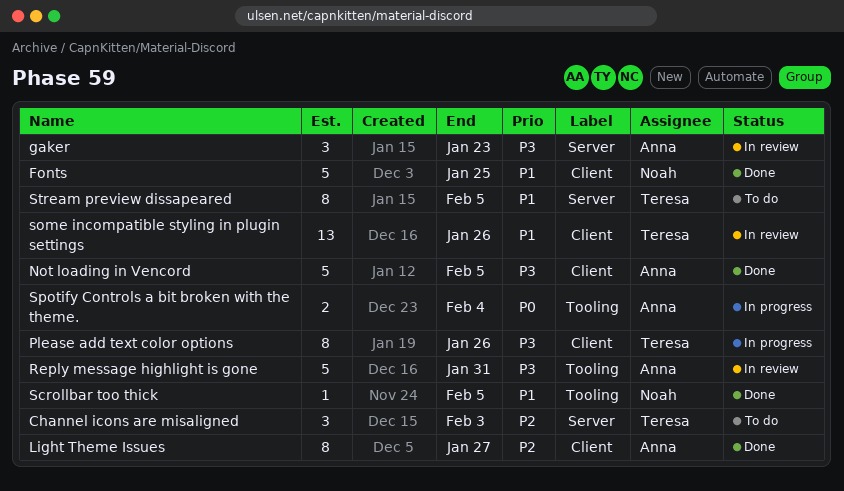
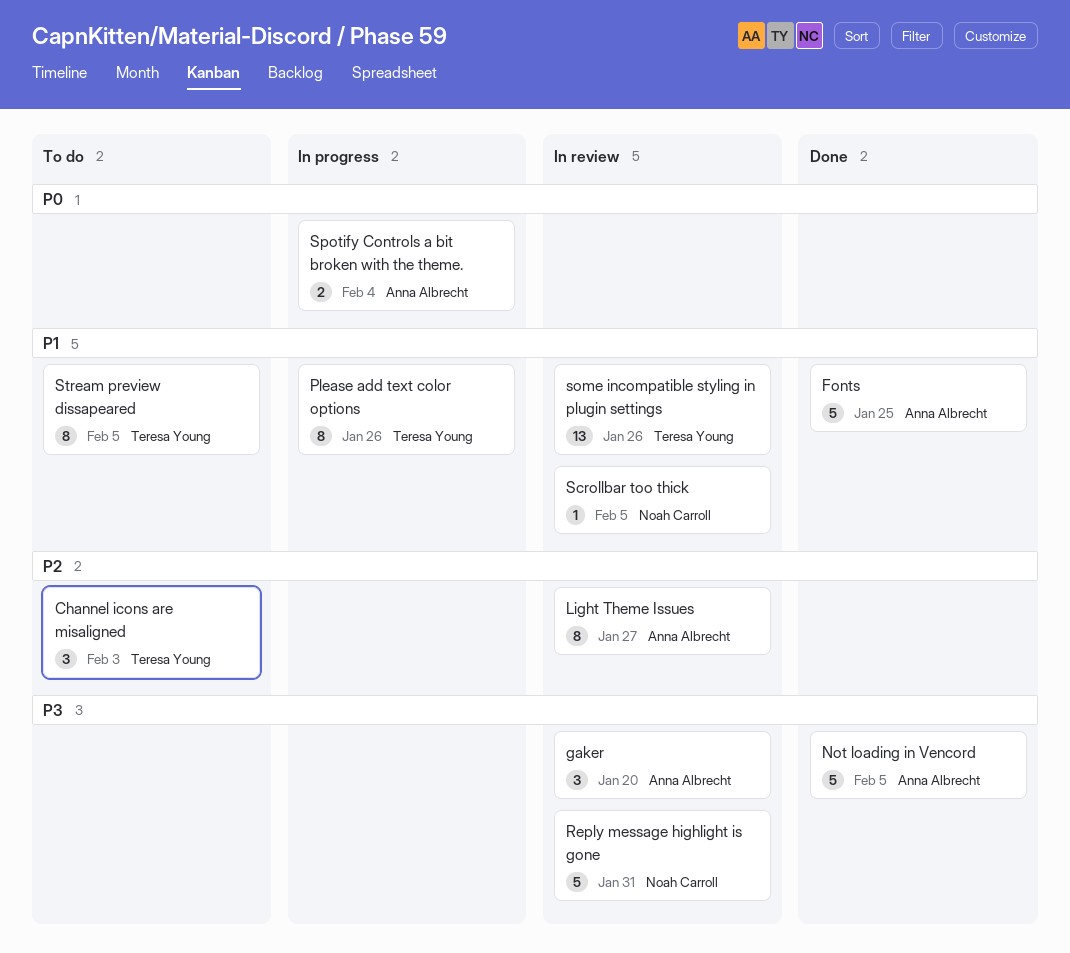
Fonts, owner: Noah Carroll -> Anna Albrecht
gaker, due: Jan 23 -> Jan 20
Light Theme Issues, status: Done -> In review
Please add text color options, priority: P3 -> P1
Reply message highlight is gone, owner: Anna Albrecht -> Noah Carroll
Scrollbar too thick, status: Done -> In review

